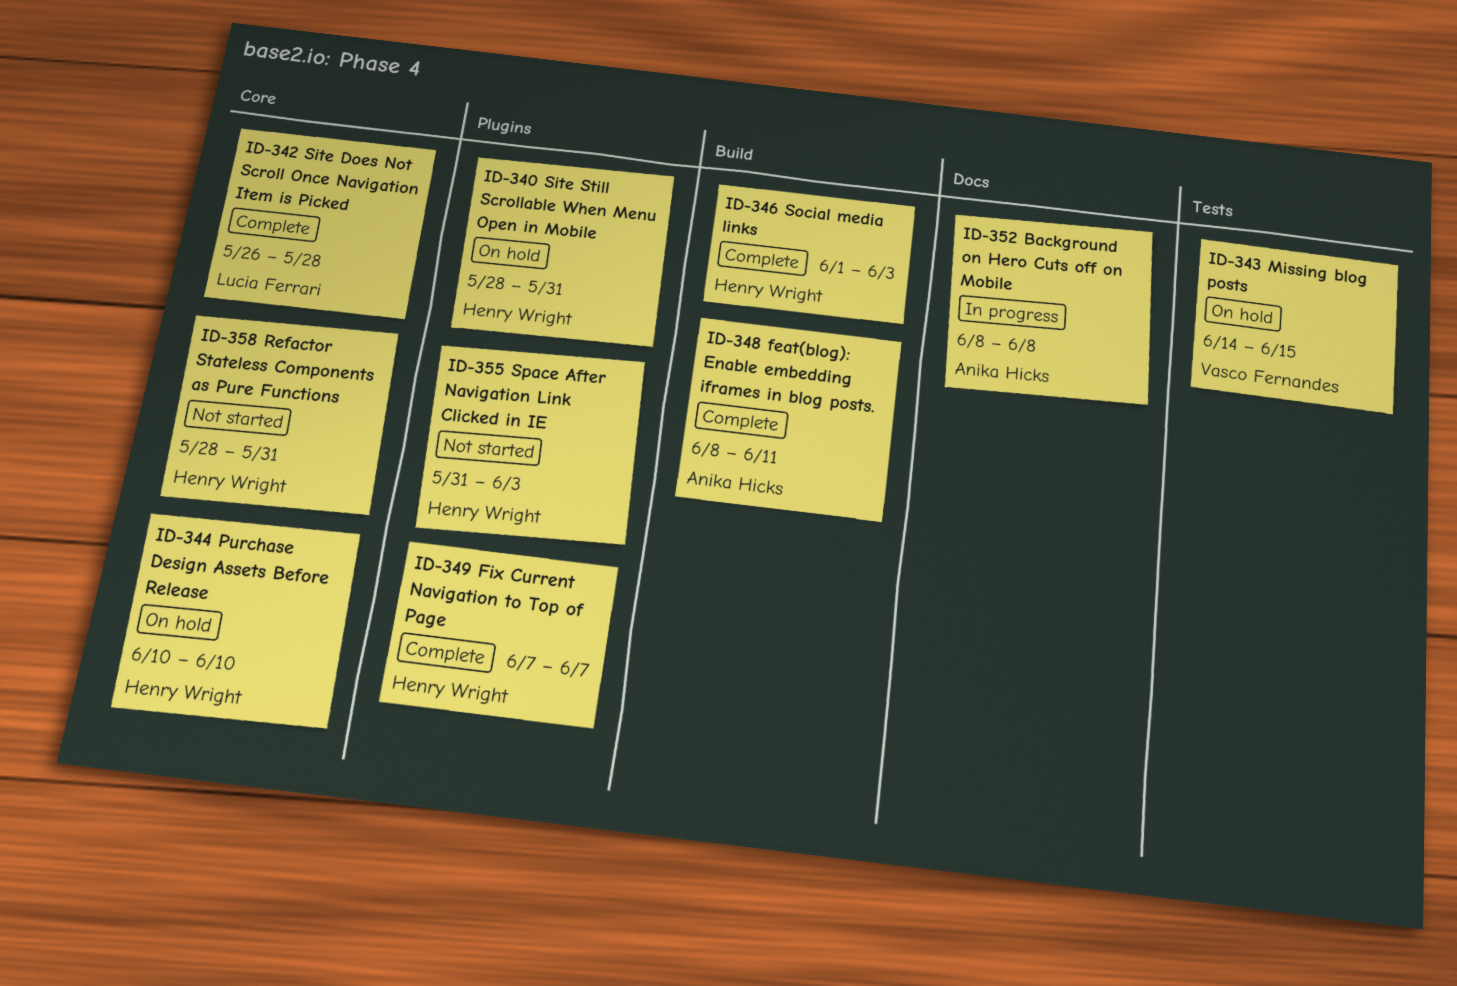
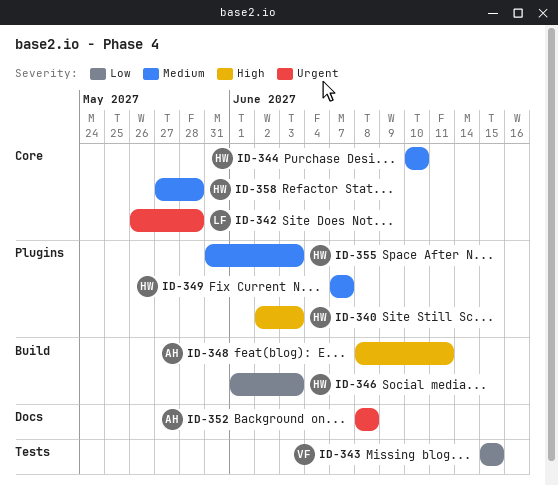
ID-340, start: May 28 -> Jun 2
ID-340, due: May 31 -> Jun 3
ID-343, start: Jun 14 -> Jun 15
ID-358, start: May 28 -> May 27
ID-358, due: May 31 -> May 28

